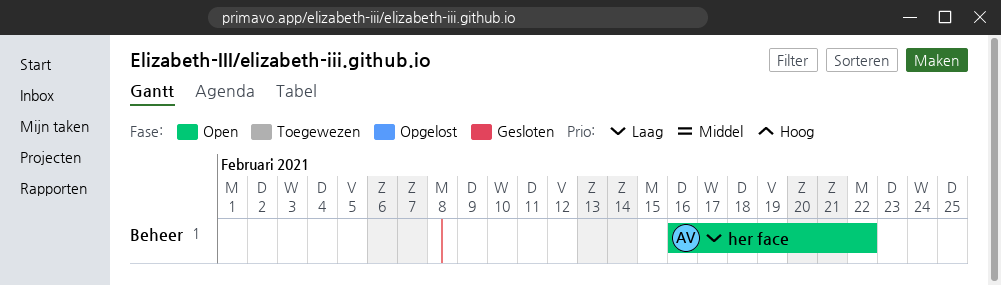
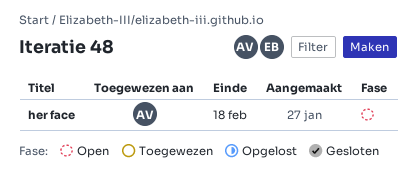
her face, due: Feb 22 -> Feb 18

